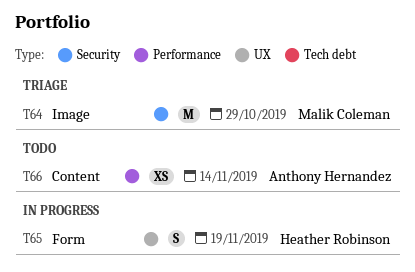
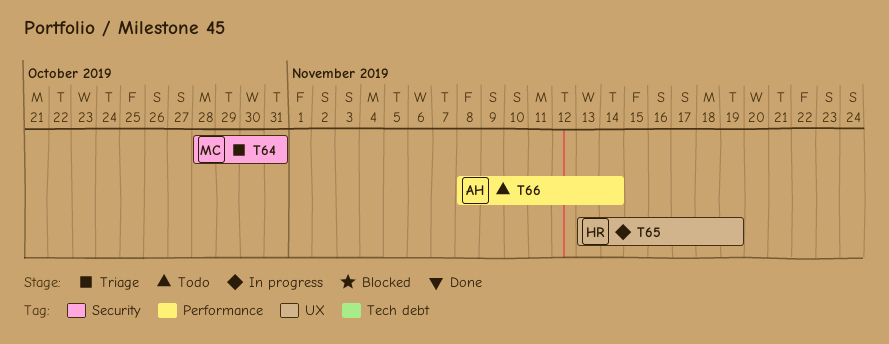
T64, due: Oct 29 -> Oct 31

